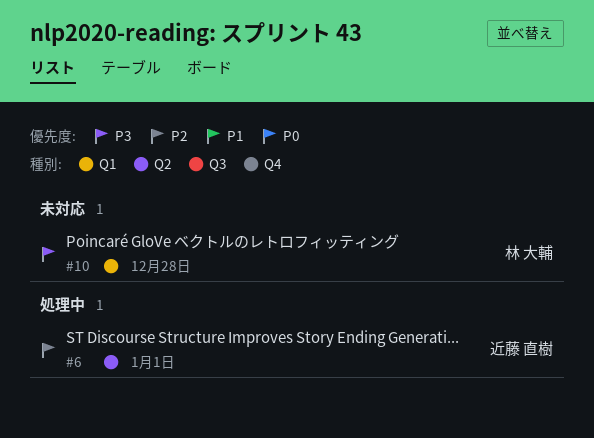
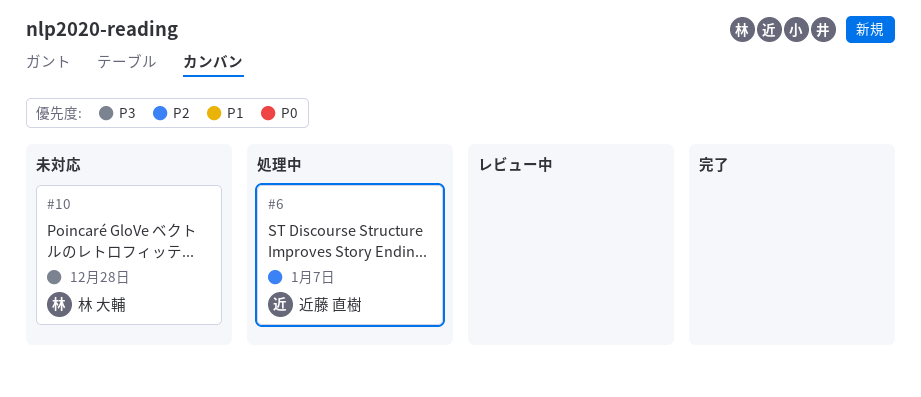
#6, due: Jan 1 -> Jan 7

